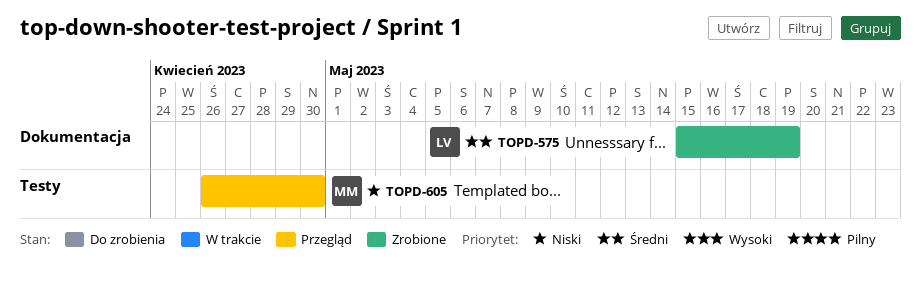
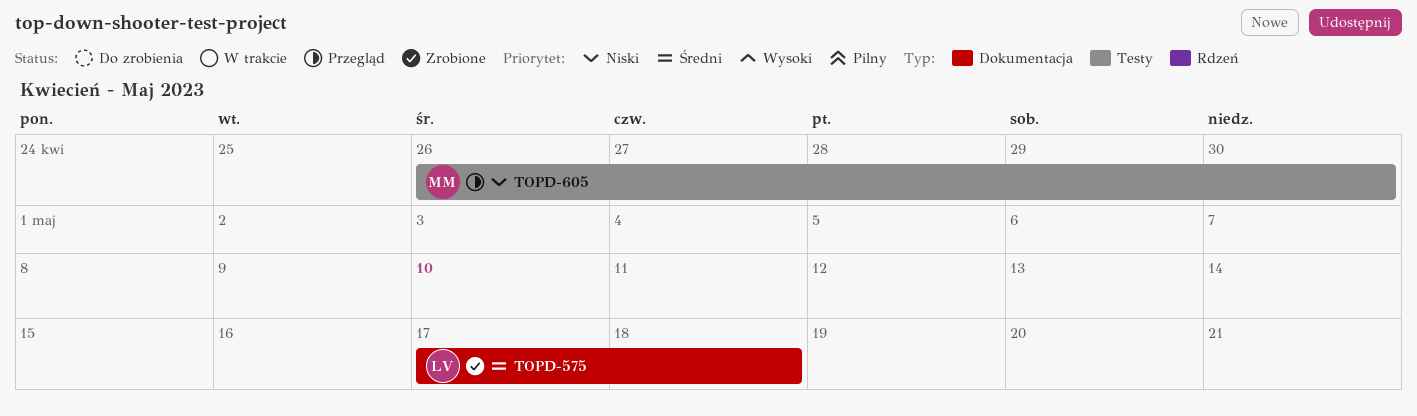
TOPD-575, start: May 15 -> May 17
TOPD-575, due: May 19 -> May 18

